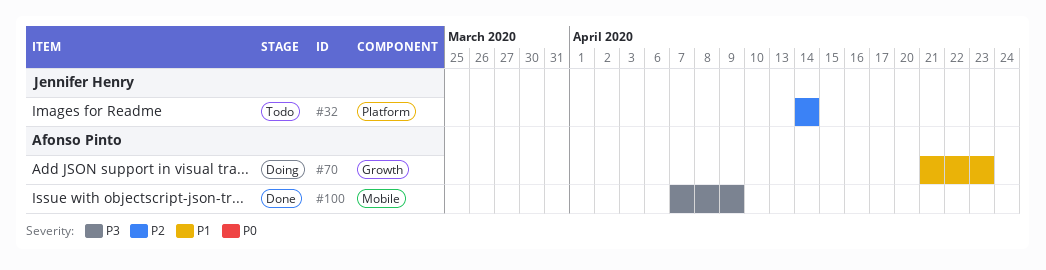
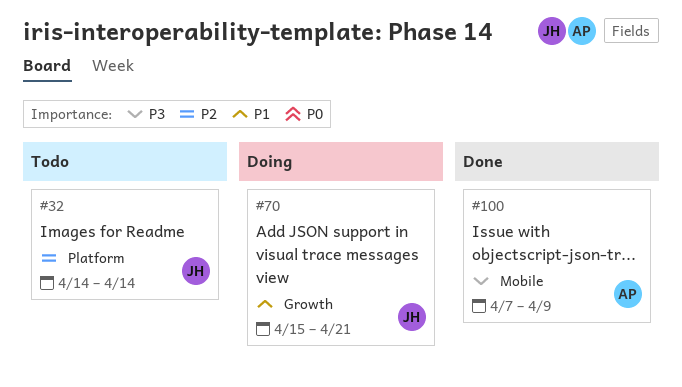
#70, owner: Afonso Pinto -> Jennifer Henry
#70, start: Apr 21 -> Apr 15
#70, due: Apr 23 -> Apr 21

